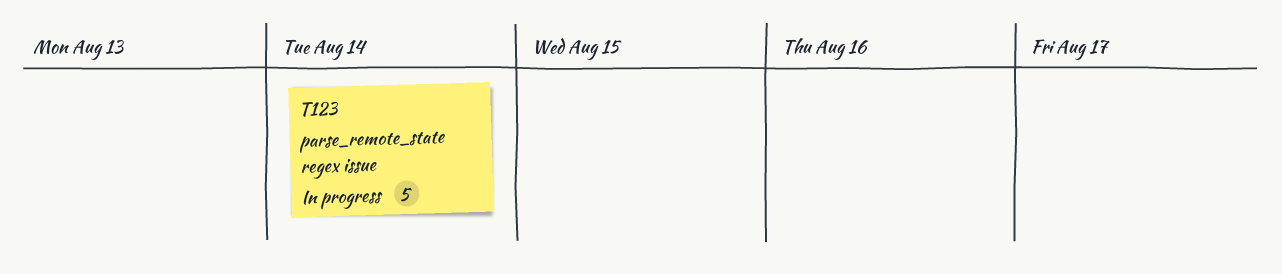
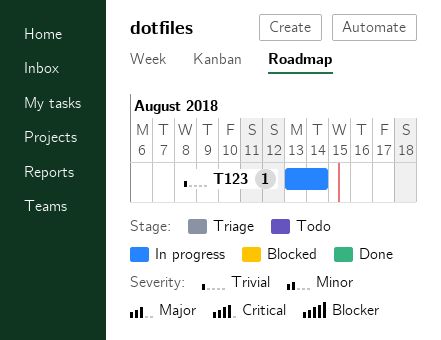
T123, estimate: 5 -> 1

